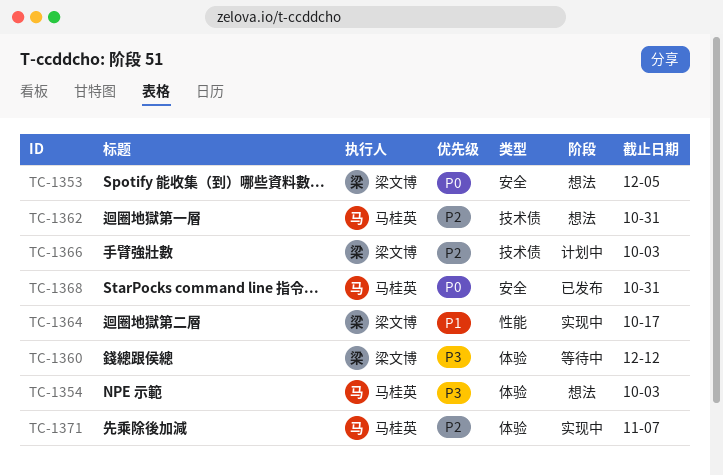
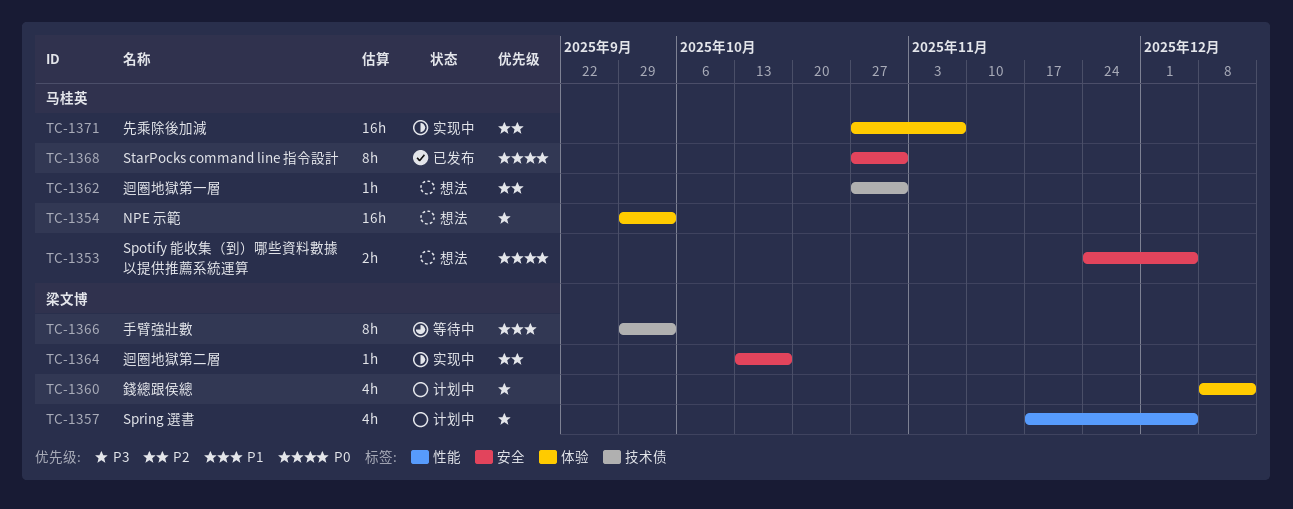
TC-1353, owner: 梁文博 -> 马桂英
TC-1357: none -> present
TC-1360, status: 等待中 -> 计划中
TC-1364, priority: P1 -> P2
TC-1364, label: 性能 -> 安全
TC-1366, status: 计划中 -> 等待中
TC-1366, priority: P2 -> P1

